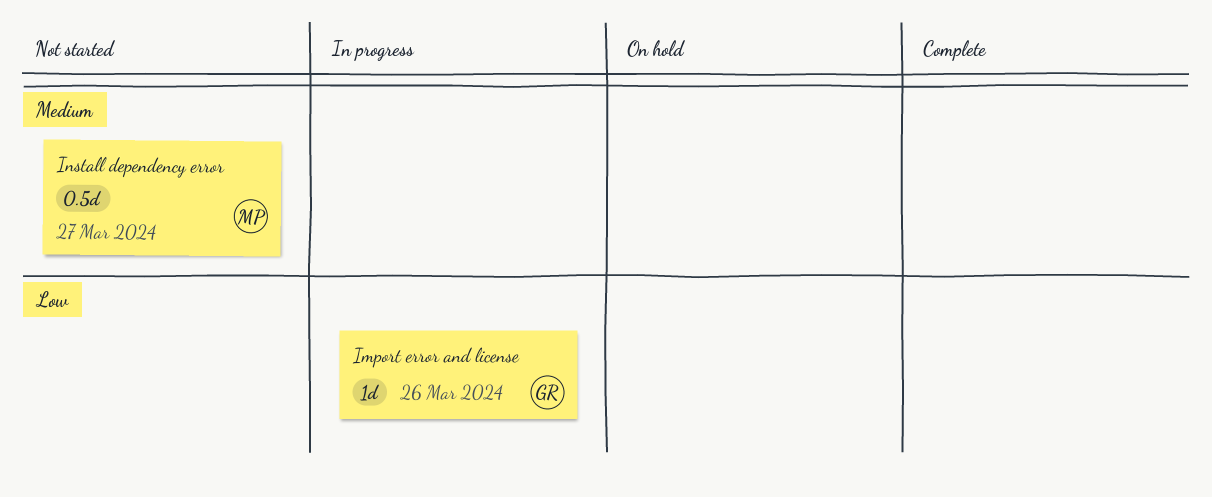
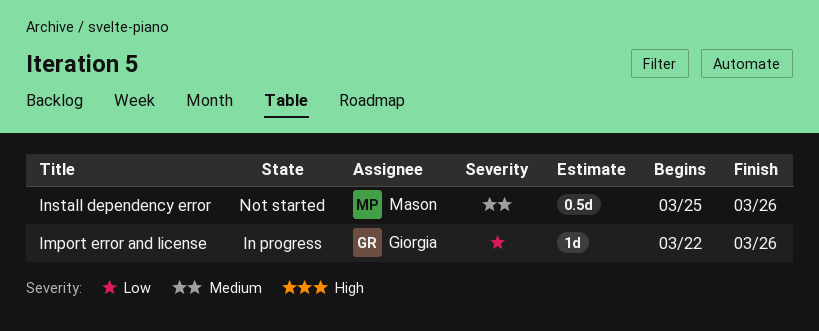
Install dependency error, due: Mar 27 -> Mar 26

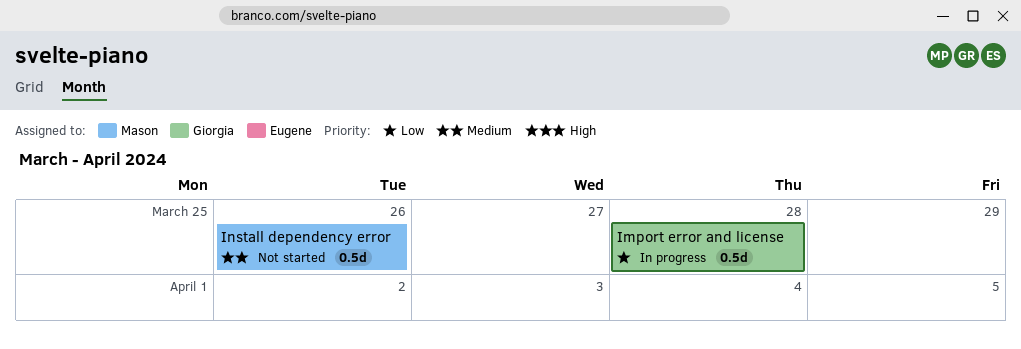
Import error and license, estimate: 1d -> 0.5d
Import error and license, due: Mar 26 -> Mar 28

